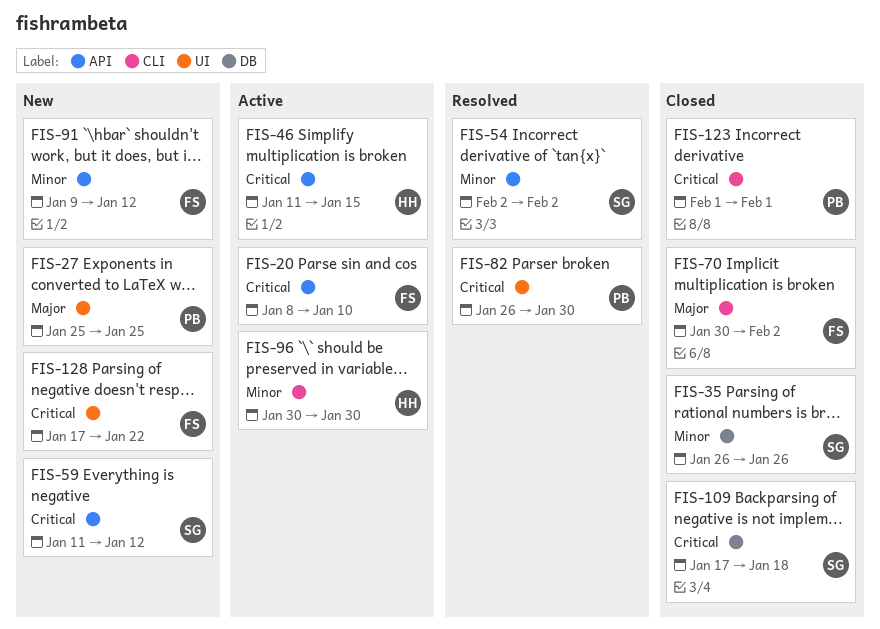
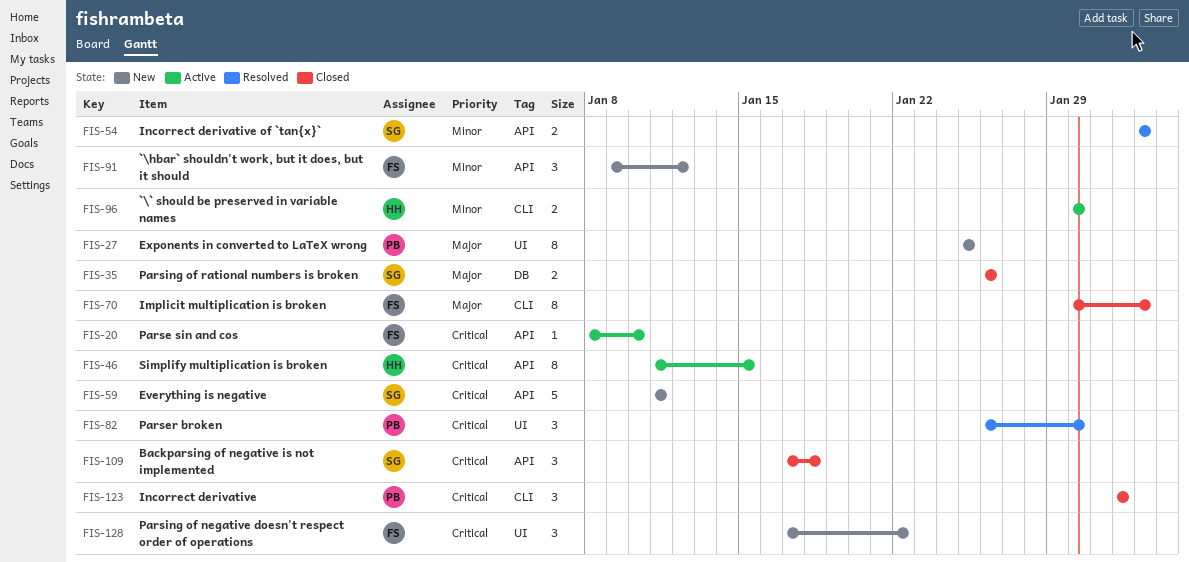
FIS-35, priority: Minor -> Major
FIS-59, due: Jan 12 -> Jan 11
FIS-109, label: DB -> API

